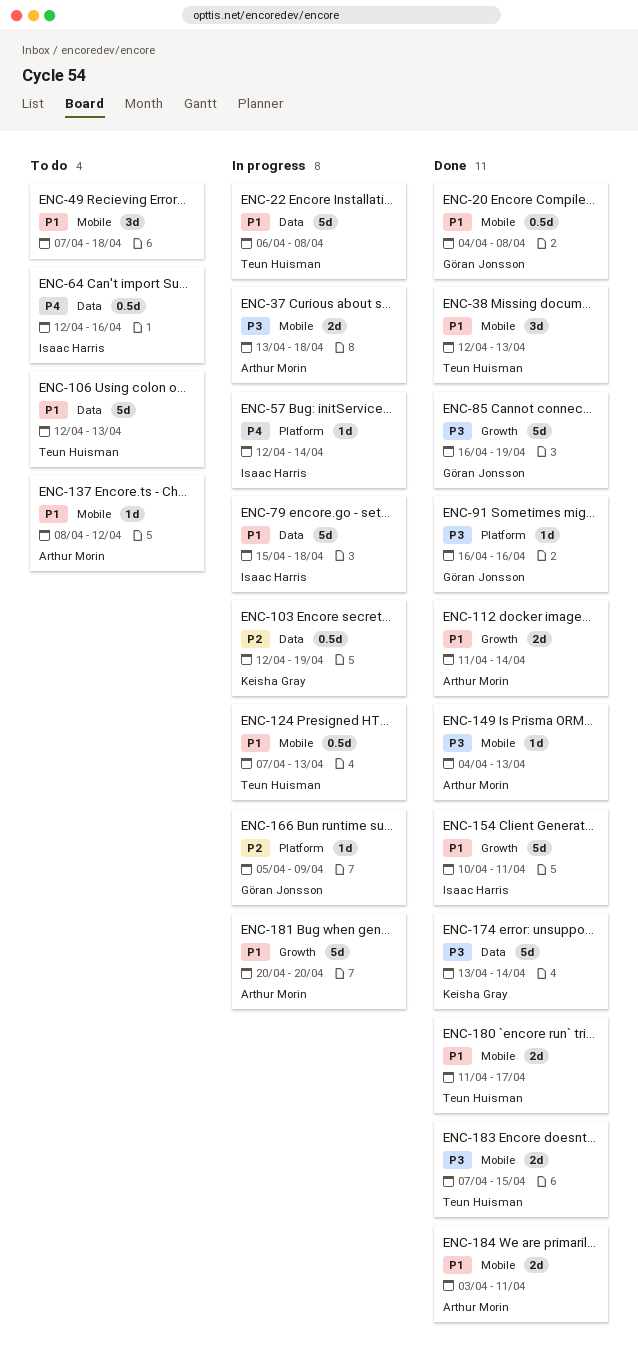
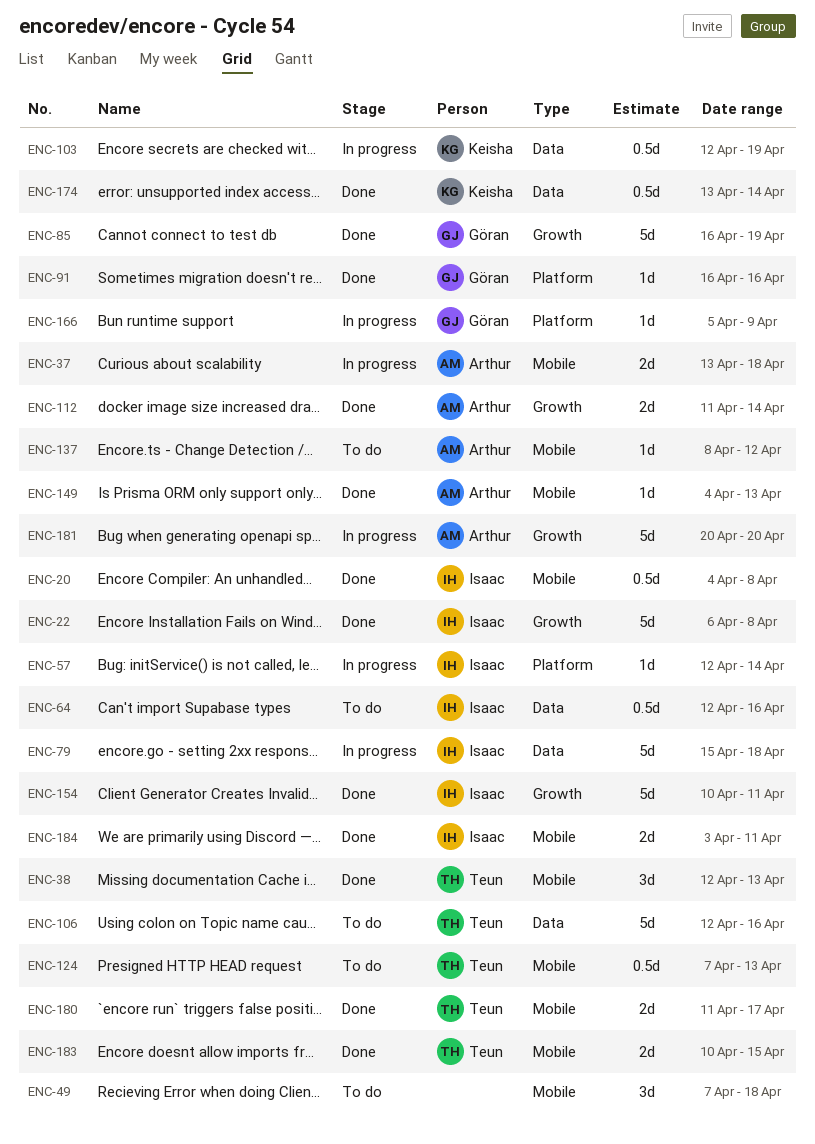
ENC-20, owner: Göran Jonsson -> Isaac Harris
ENC-22, status: In progress -> Done
ENC-22, owner: Teun Huisman -> Isaac Harris
ENC-22, label: Data -> Growth
ENC-106, due: Apr 13 -> Apr 16
ENC-124, status: In progress -> To do
ENC-174, estimate: 5d -> 0.5d
ENC-183, start: Apr 7 -> Apr 10
ENC-184, owner: Arthur Morin -> Isaac Harris

